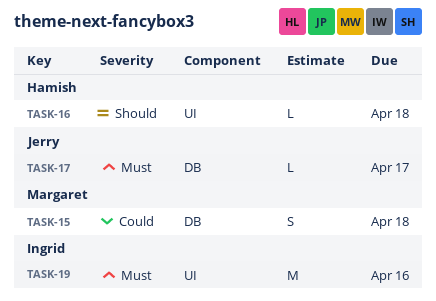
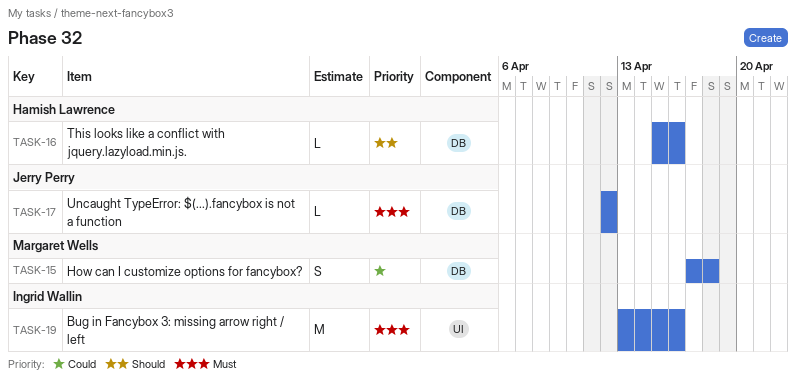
TASK-16, label: UI -> DB
TASK-16, due: Apr 18 -> Apr 16
TASK-17, due: Apr 17 -> Apr 12

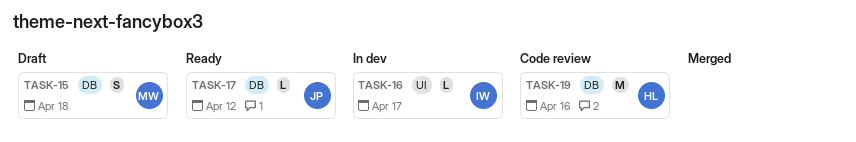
TASK-16, owner: Hamish Lawrence -> Ingrid Wallin
TASK-16, label: DB -> UI
TASK-16, due: Apr 16 -> Apr 17
TASK-19, owner: Ingrid Wallin -> Hamish Lawrence
TASK-19, label: UI -> DB

